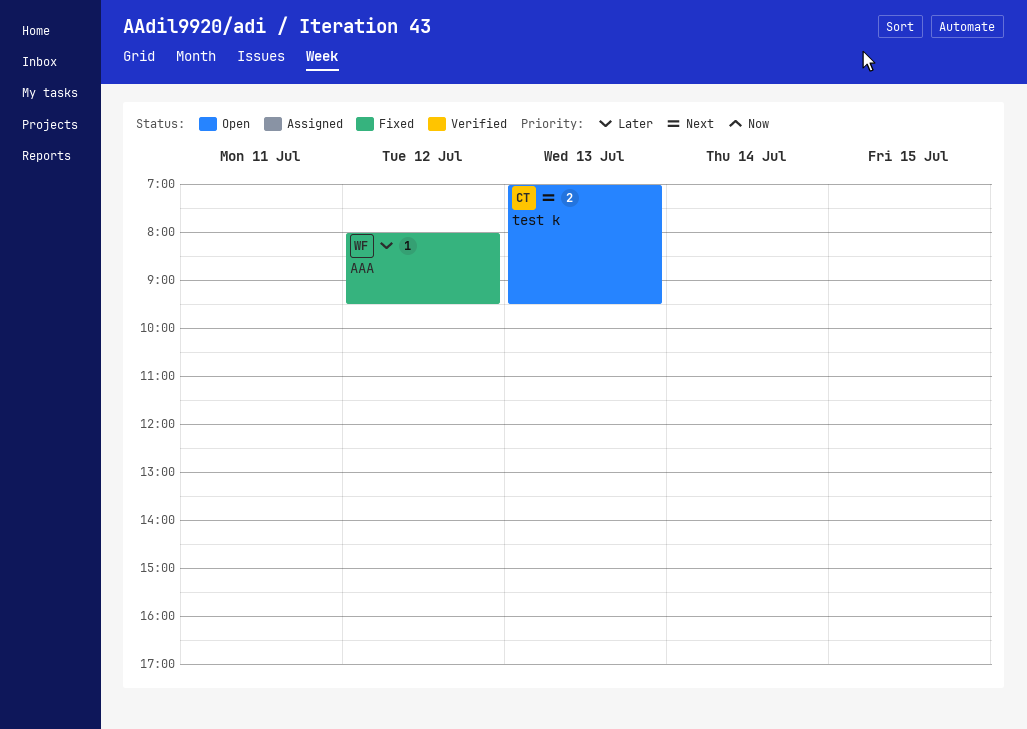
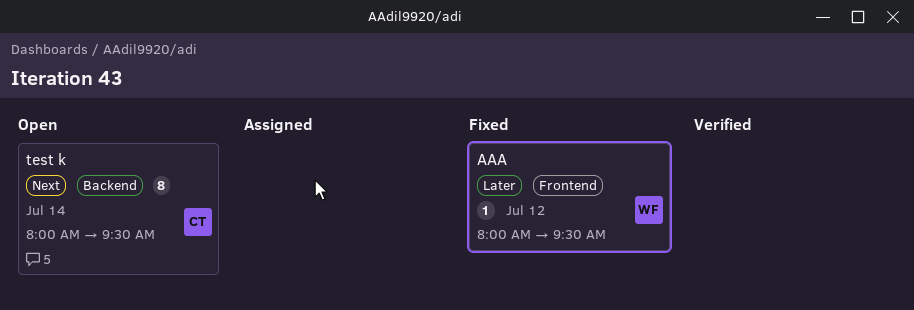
test k, estimate: 2 -> 8
test k, day: Jul 13 -> Jul 14
test k, begins: 07:00 -> 08:00

